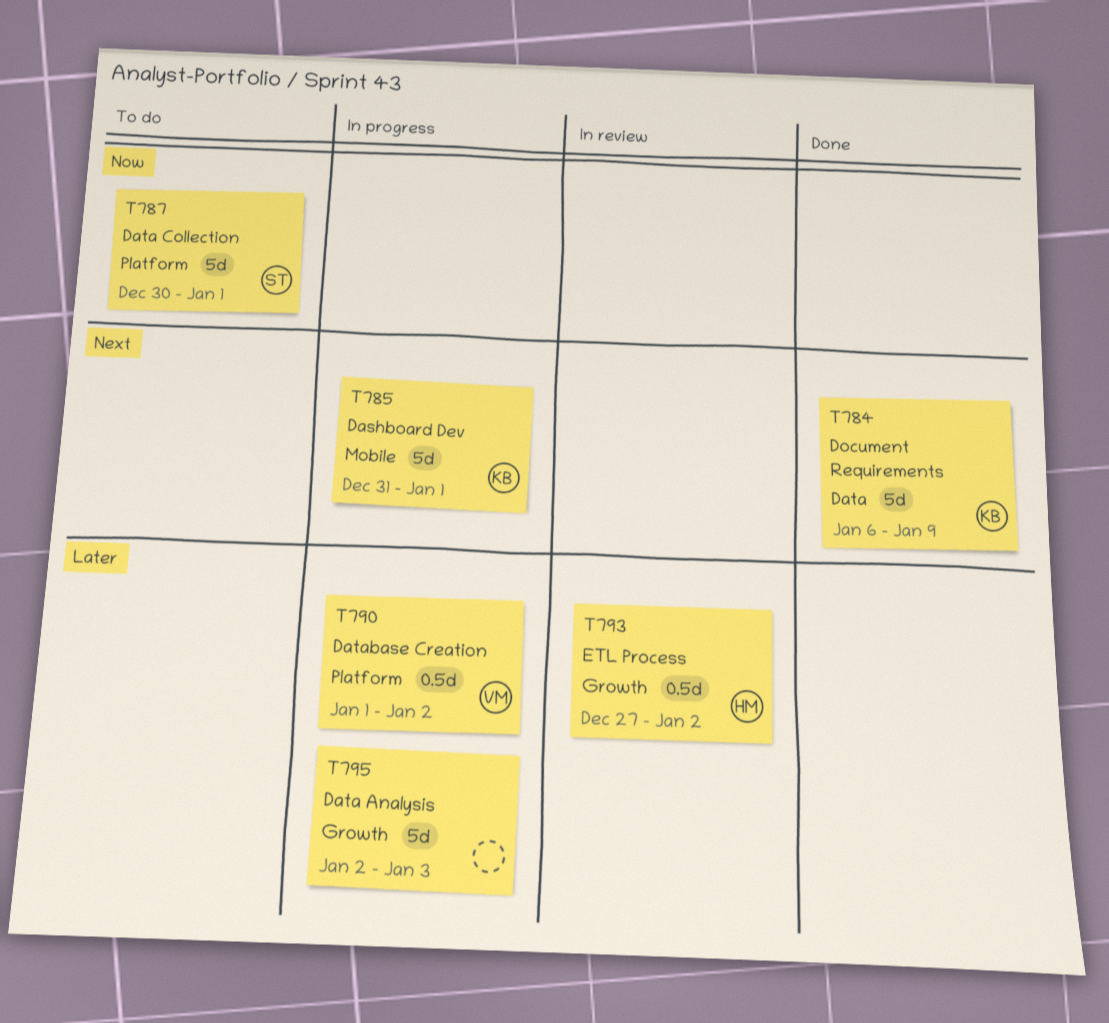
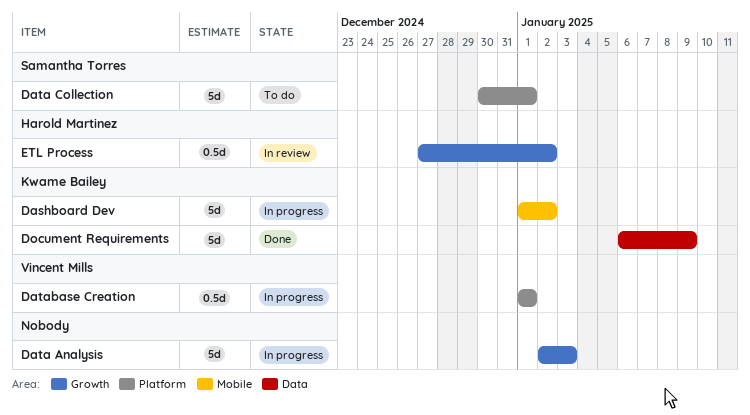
Dashboard Dev, start: Dec 31 -> Jan 1
Dashboard Dev, due: Jan 1 -> Jan 2
Database Creation, due: Jan 2 -> Jan 1

